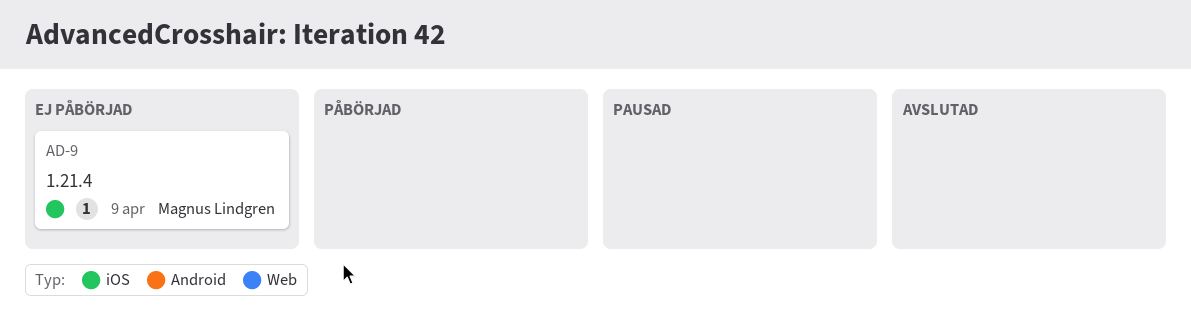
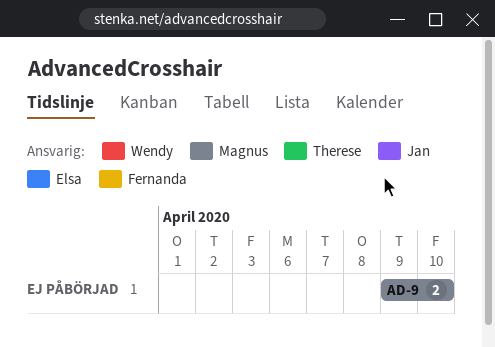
AD-9, estimate: 1 -> 2
AD-9, due: Apr 9 -> Apr 10

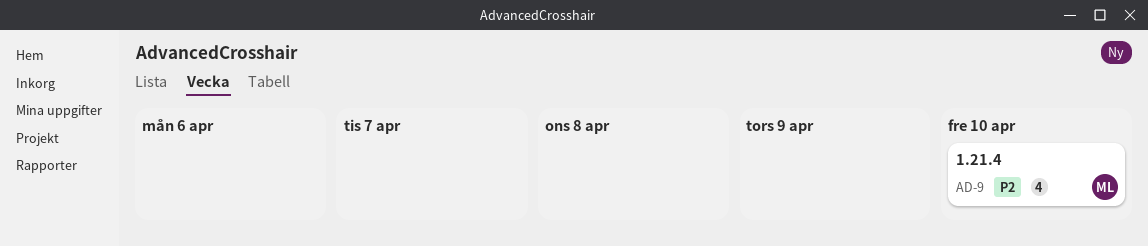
AD-9, estimate: 2 -> 4

